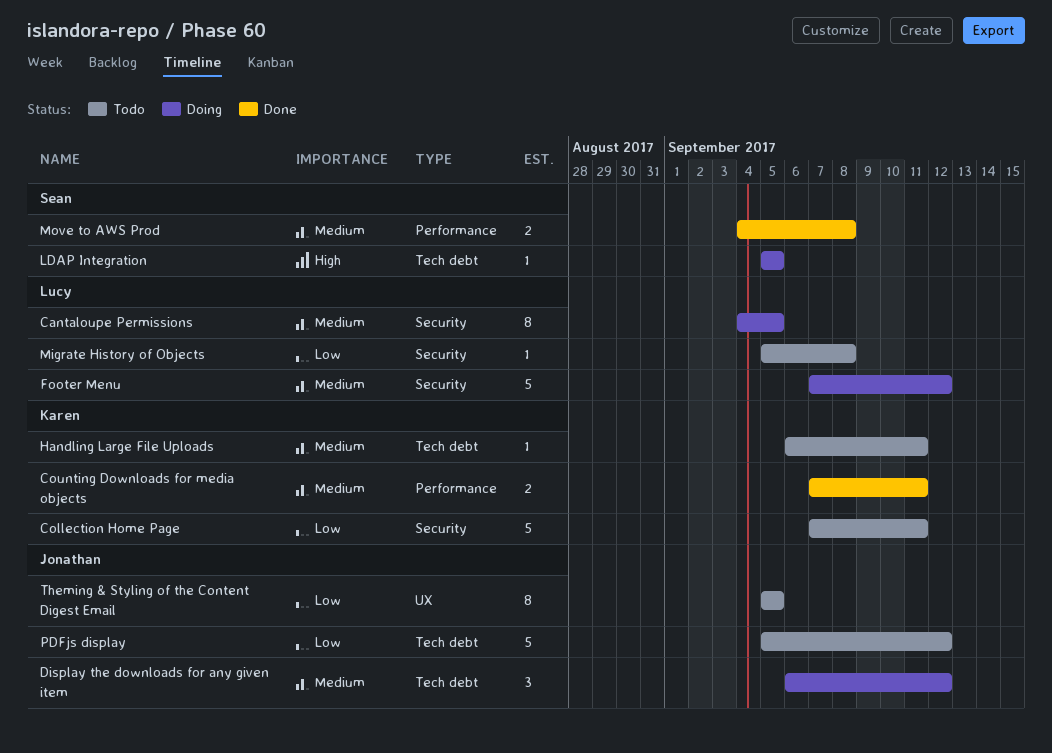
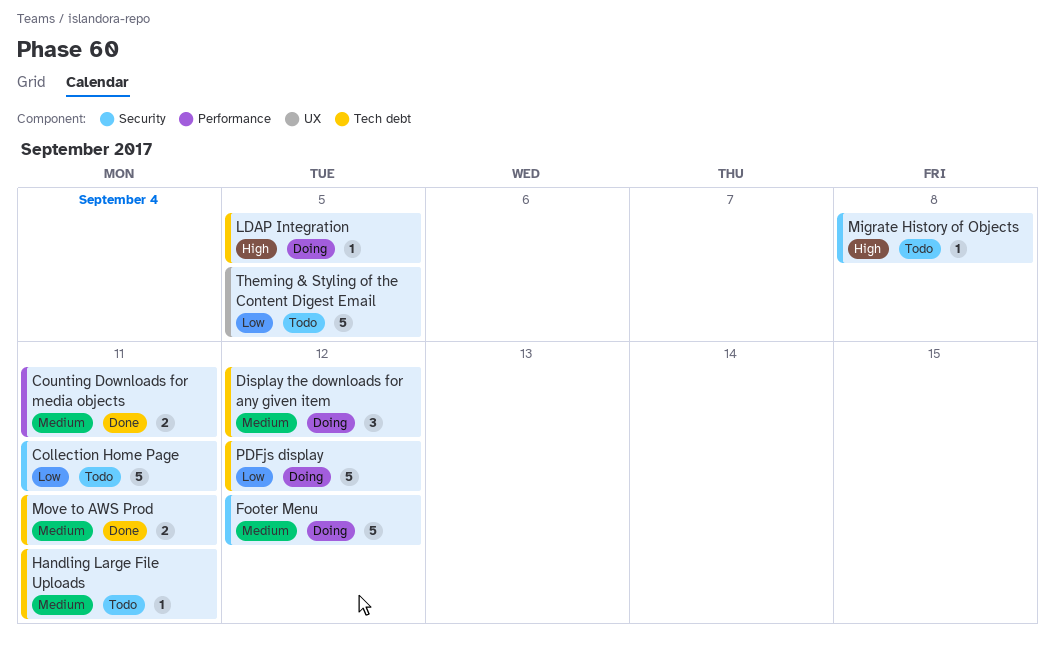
Cantaloupe Permissions: present -> none
Migrate History of Objects, priority: Low -> High
Move to AWS Prod, label: Performance -> Tech debt
Move to AWS Prod, due: Sep 8 -> Sep 11
PDFjs display, status: Todo -> Doing
Theming & Styling of the Content Digest Email, estimate: 8 -> 5

